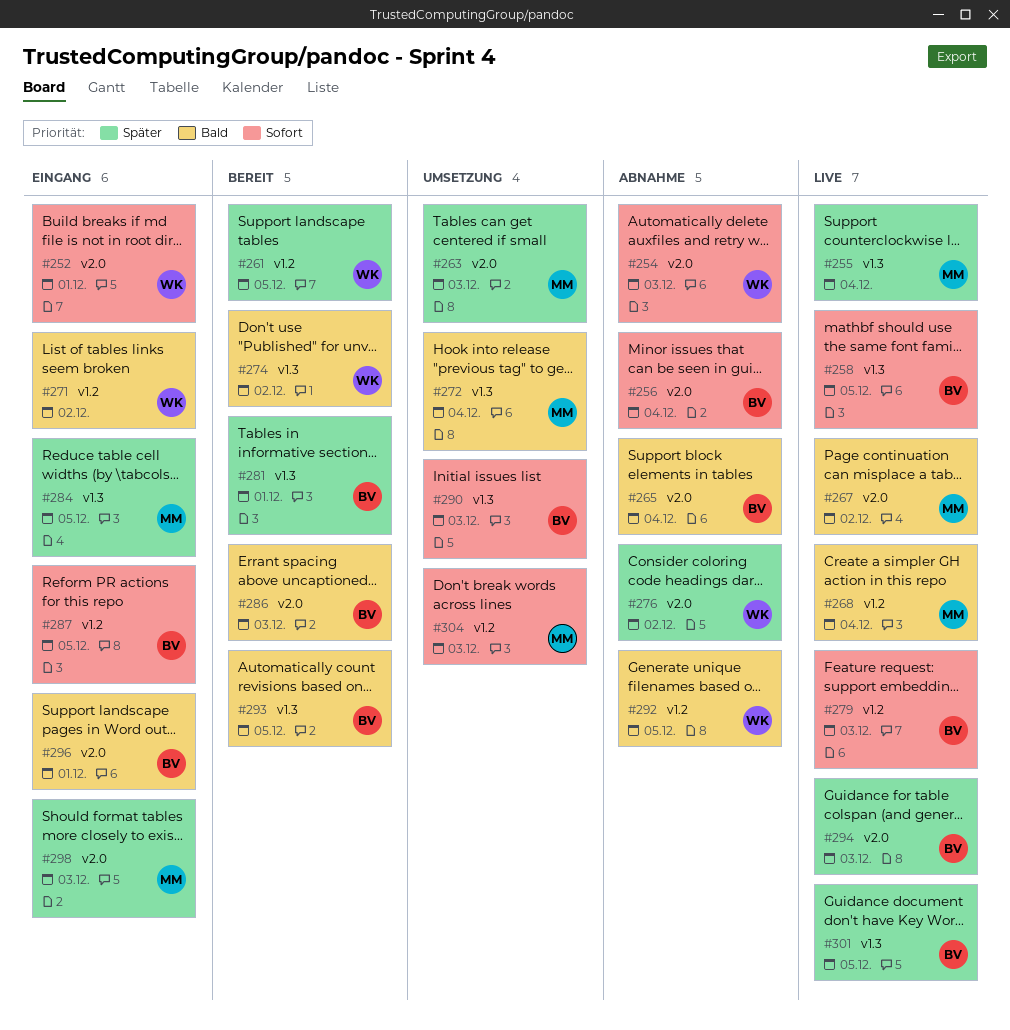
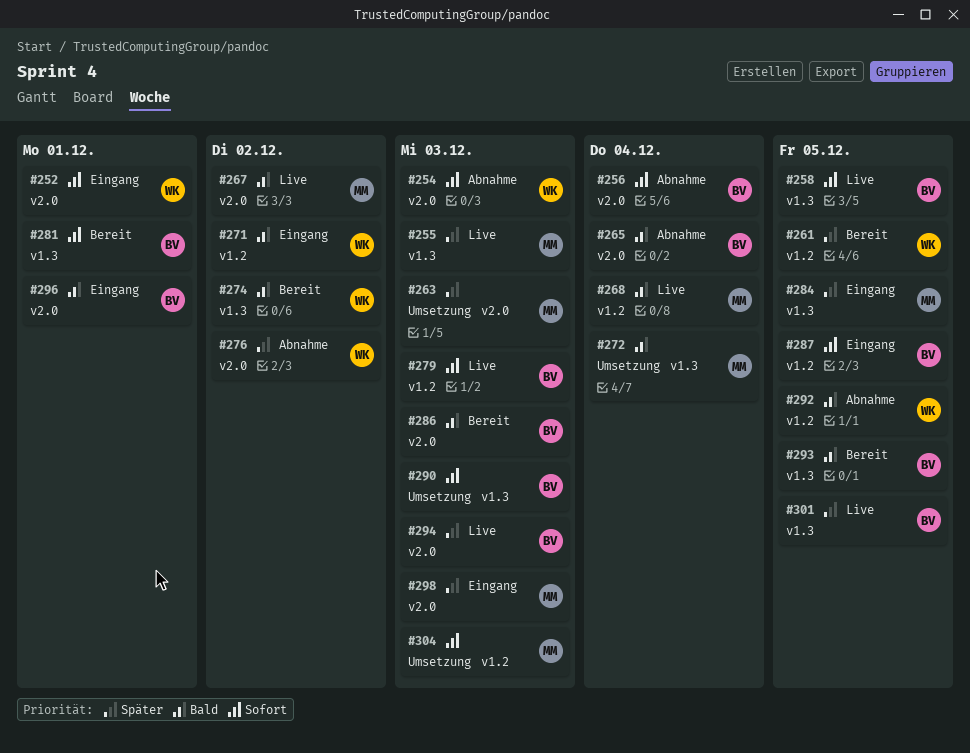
#255, due: Dec 4 -> Dec 3
#281, priority: Später -> Sofort

